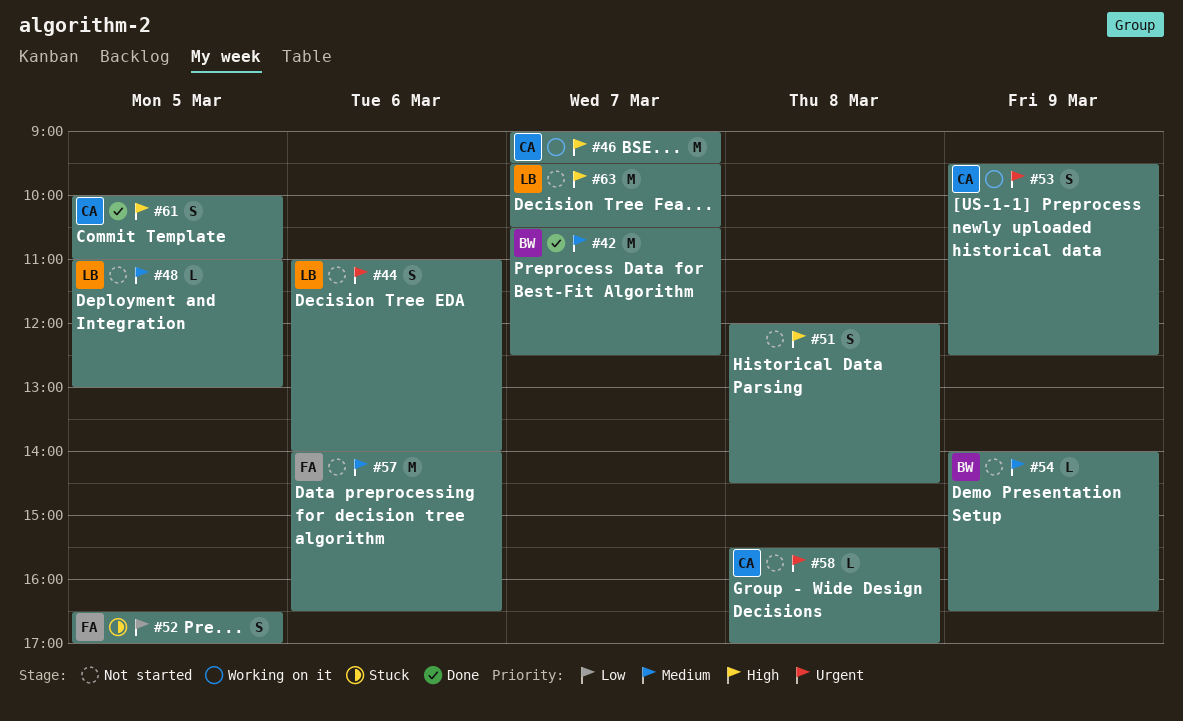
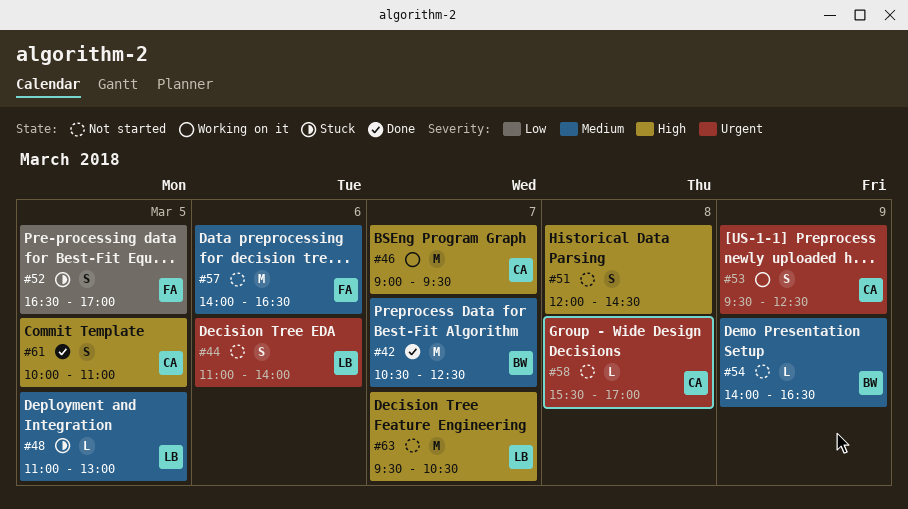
#48, status: Not started -> Stuck

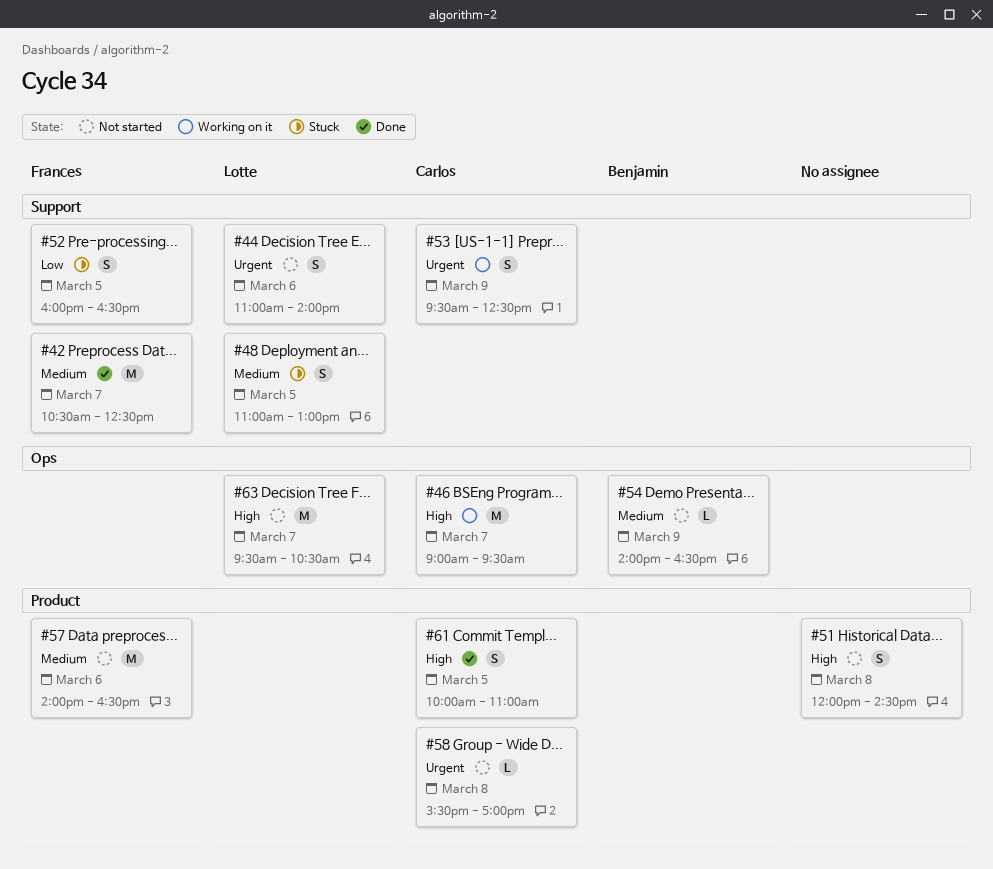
#42, owner: Benjamin -> Frances
#48, estimate: L -> S
#52, begins: 16:30 -> 16:00
#52, ends: 17:00 -> 16:30

